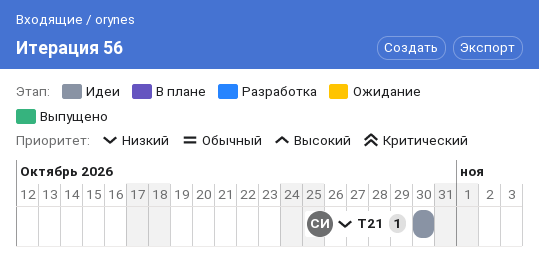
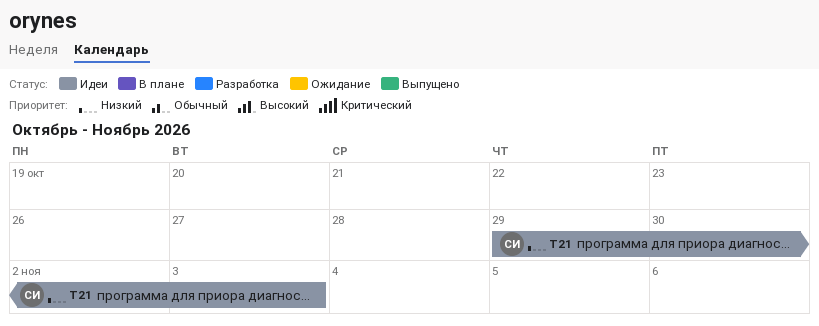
T21, start: Oct 30 -> Oct 29
T21, due: Oct 30 -> Nov 3

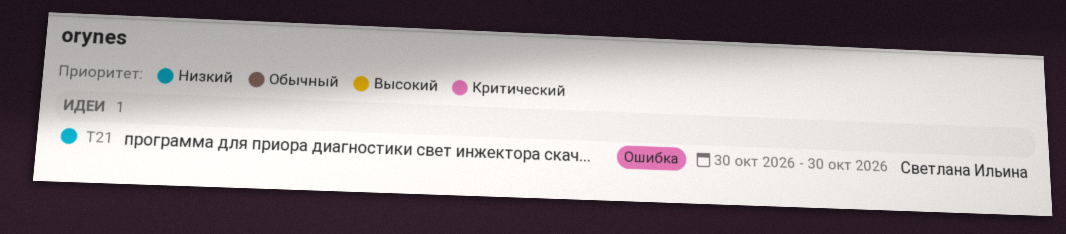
T21, start: Oct 29 -> Oct 30
T21, due: Nov 3 -> Oct 30

